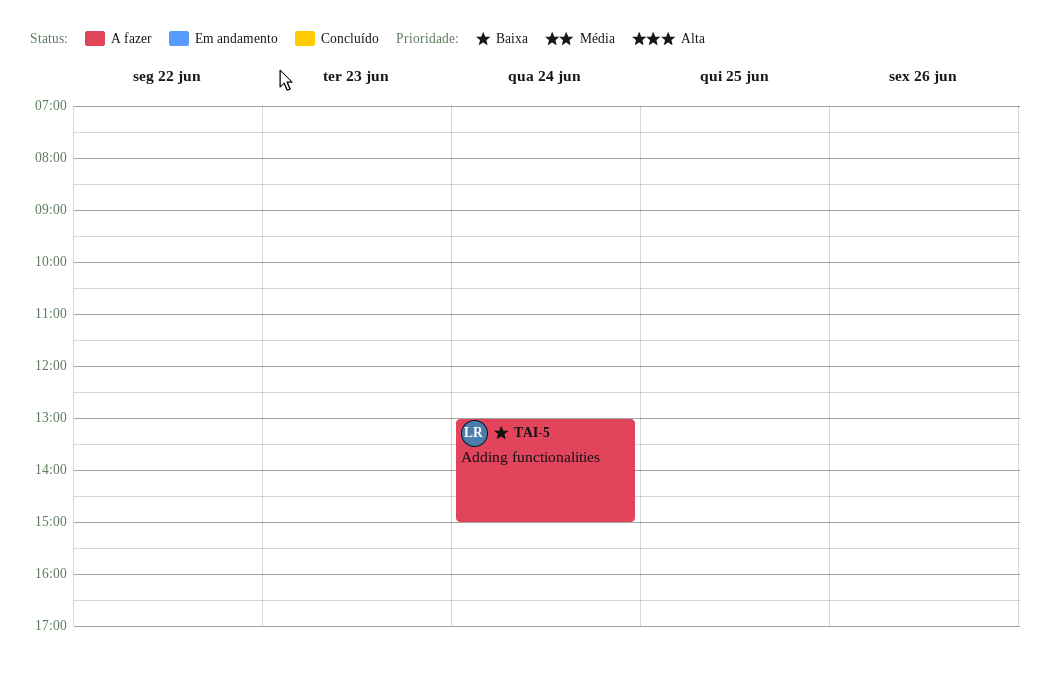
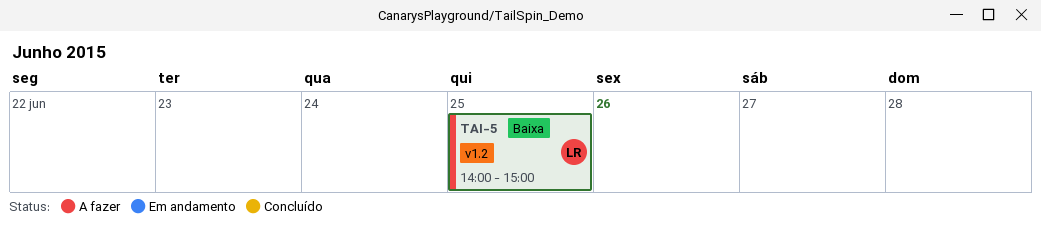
TAI-5, day: Jun 24 -> Jun 25
TAI-5, begins: 13:00 -> 14:00

